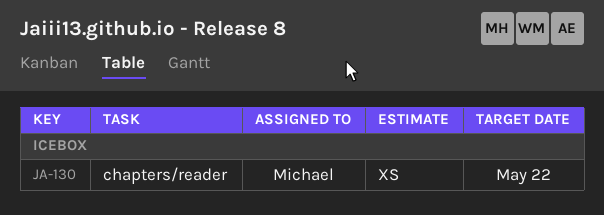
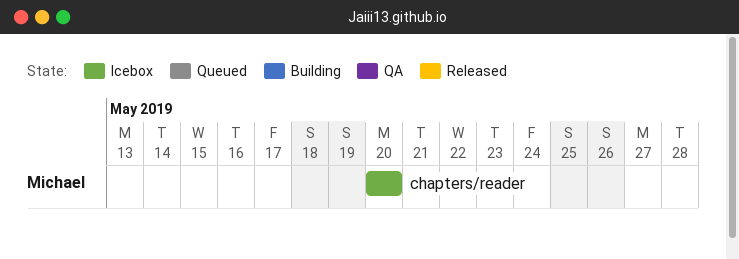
chapters/reader, due: May 22 -> May 20

